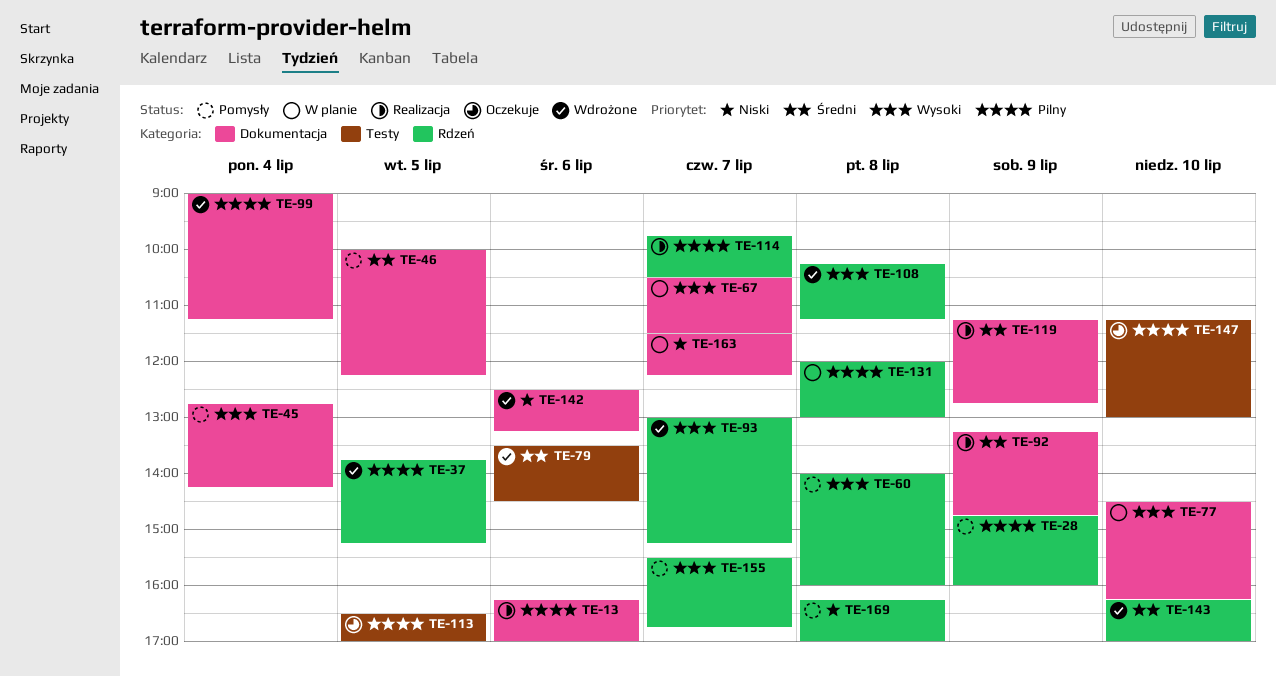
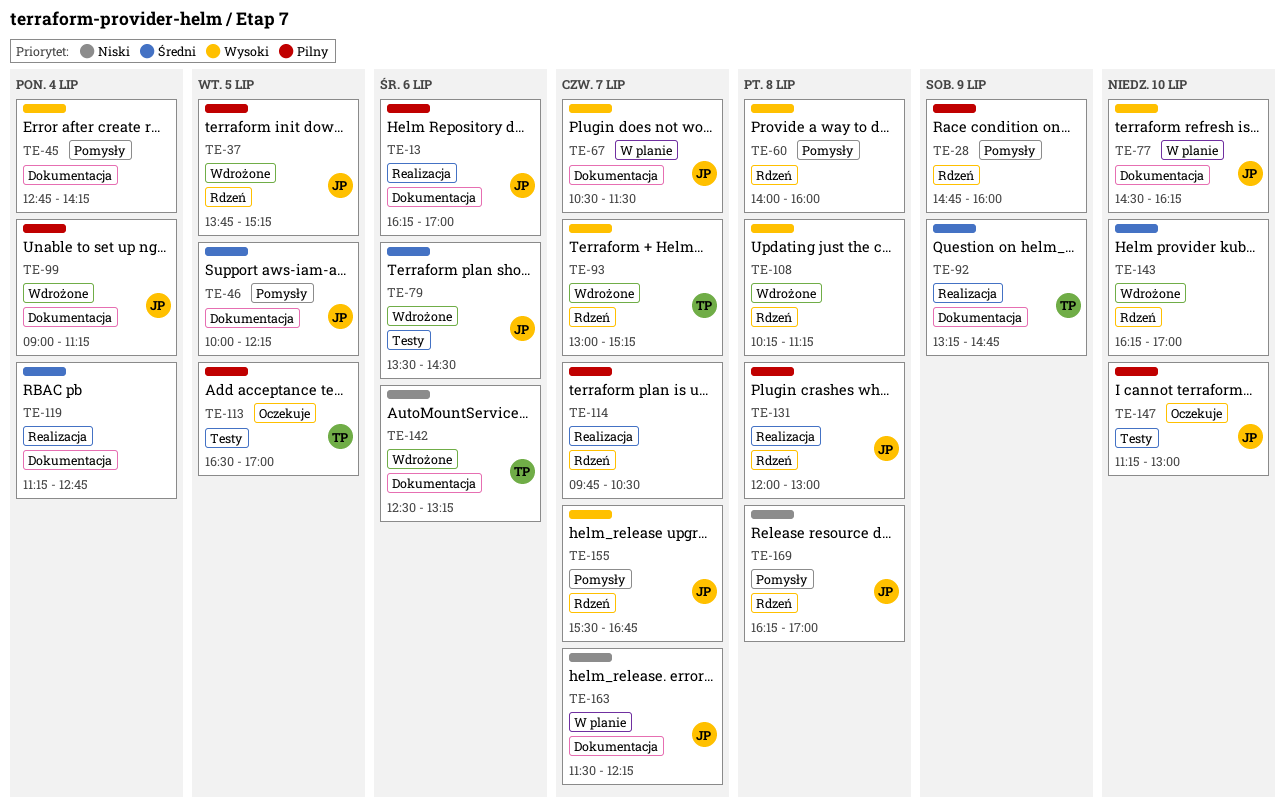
TE-119, day: Jul 9 -> Jul 4
TE-131, status: W planie -> Realizacja

